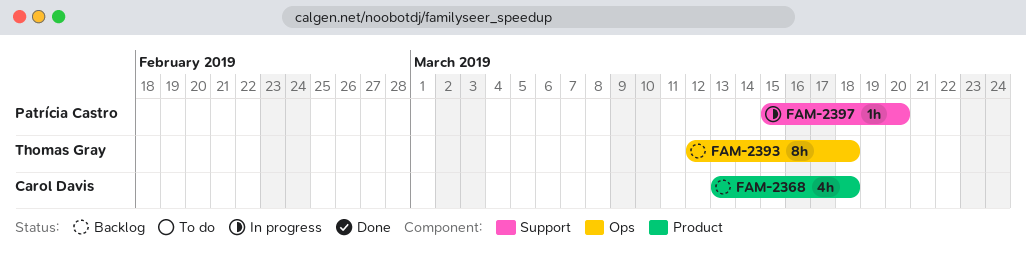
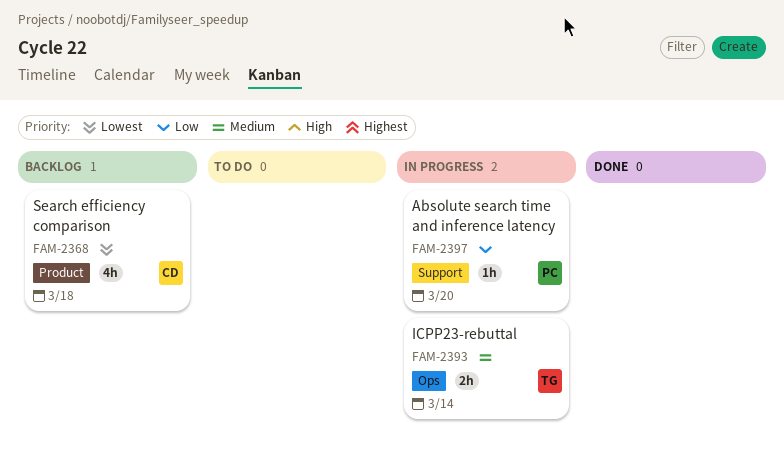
FAM-2393, status: Backlog -> In progress
FAM-2393, estimate: 8h -> 2h
FAM-2393, due: Mar 18 -> Mar 14

